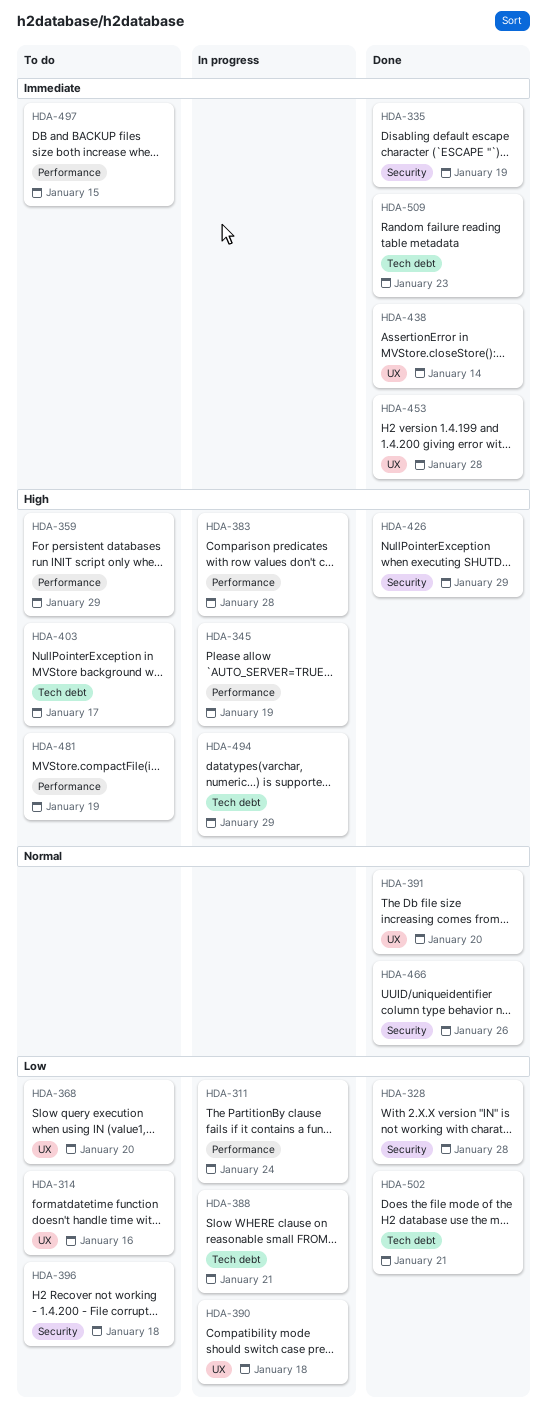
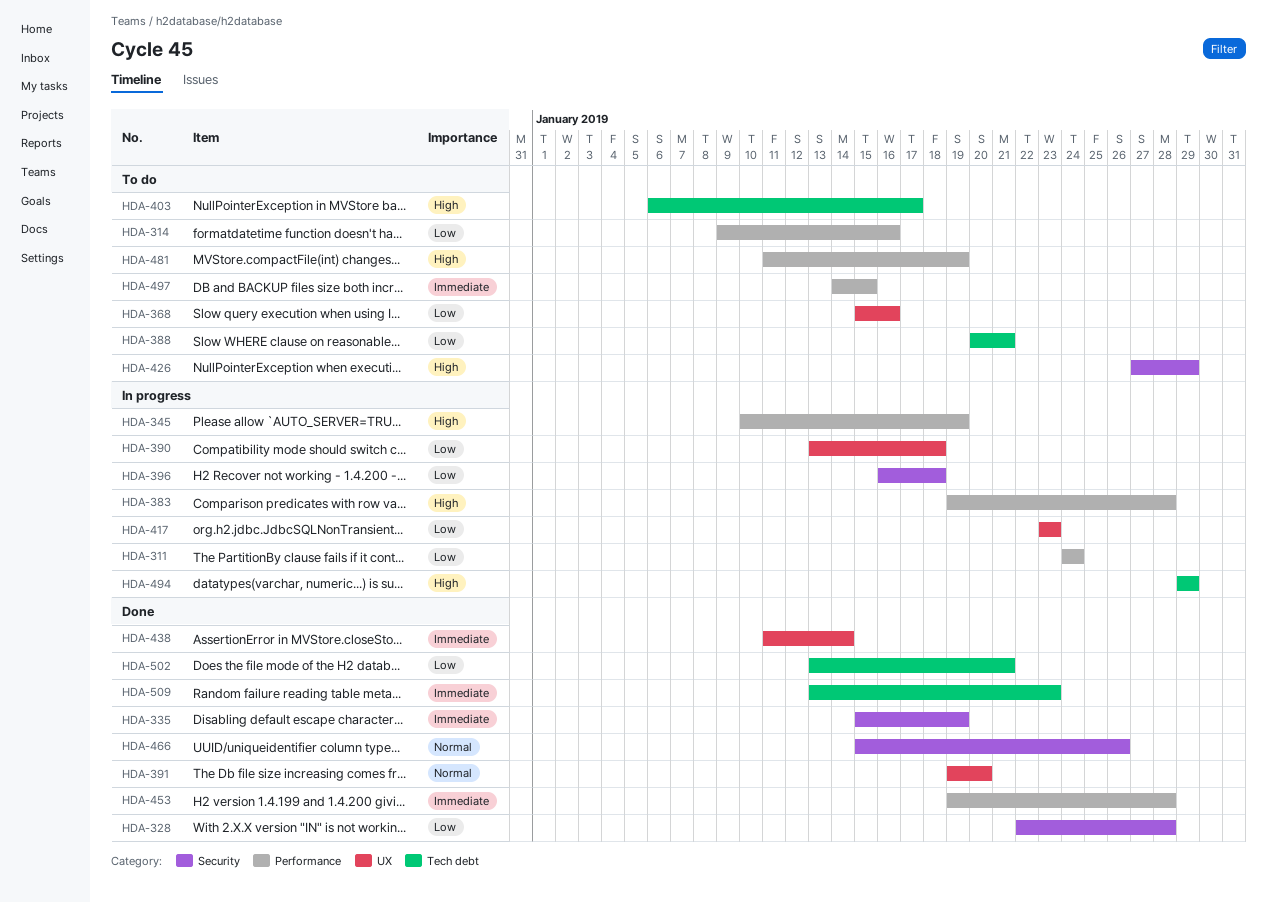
HDA-314, label: UX -> Performance
HDA-359: present -> none
HDA-368, due: Jan 20 -> Jan 16
HDA-388, status: In progress -> To do
HDA-396, status: To do -> In progress
HDA-417: none -> present
HDA-426, status: Done -> To do
HDA-453, label: UX -> Performance

